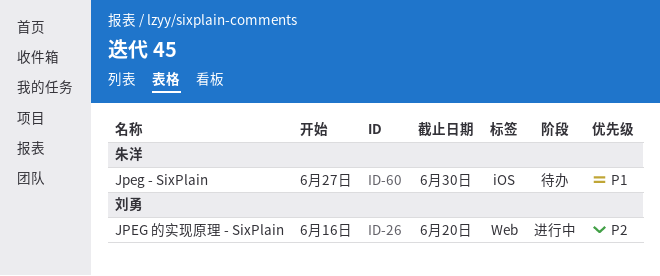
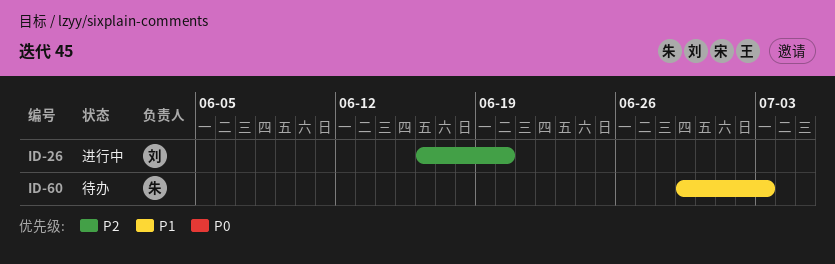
ID-60, start: Jun 27 -> Jun 29
ID-60, due: Jun 30 -> Jul 3

